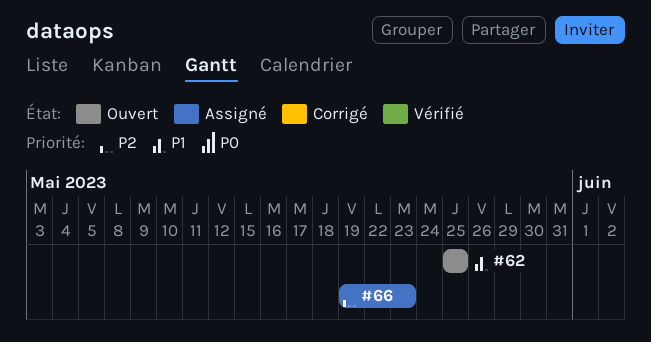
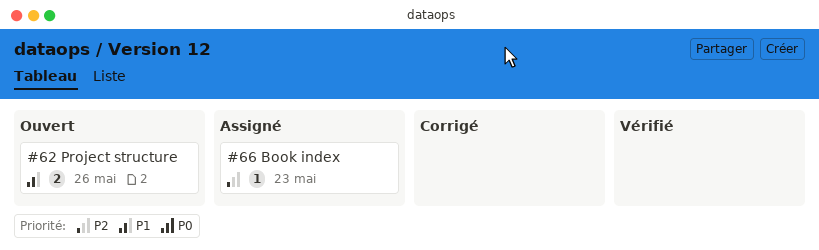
#62, due: May 25 -> May 26

